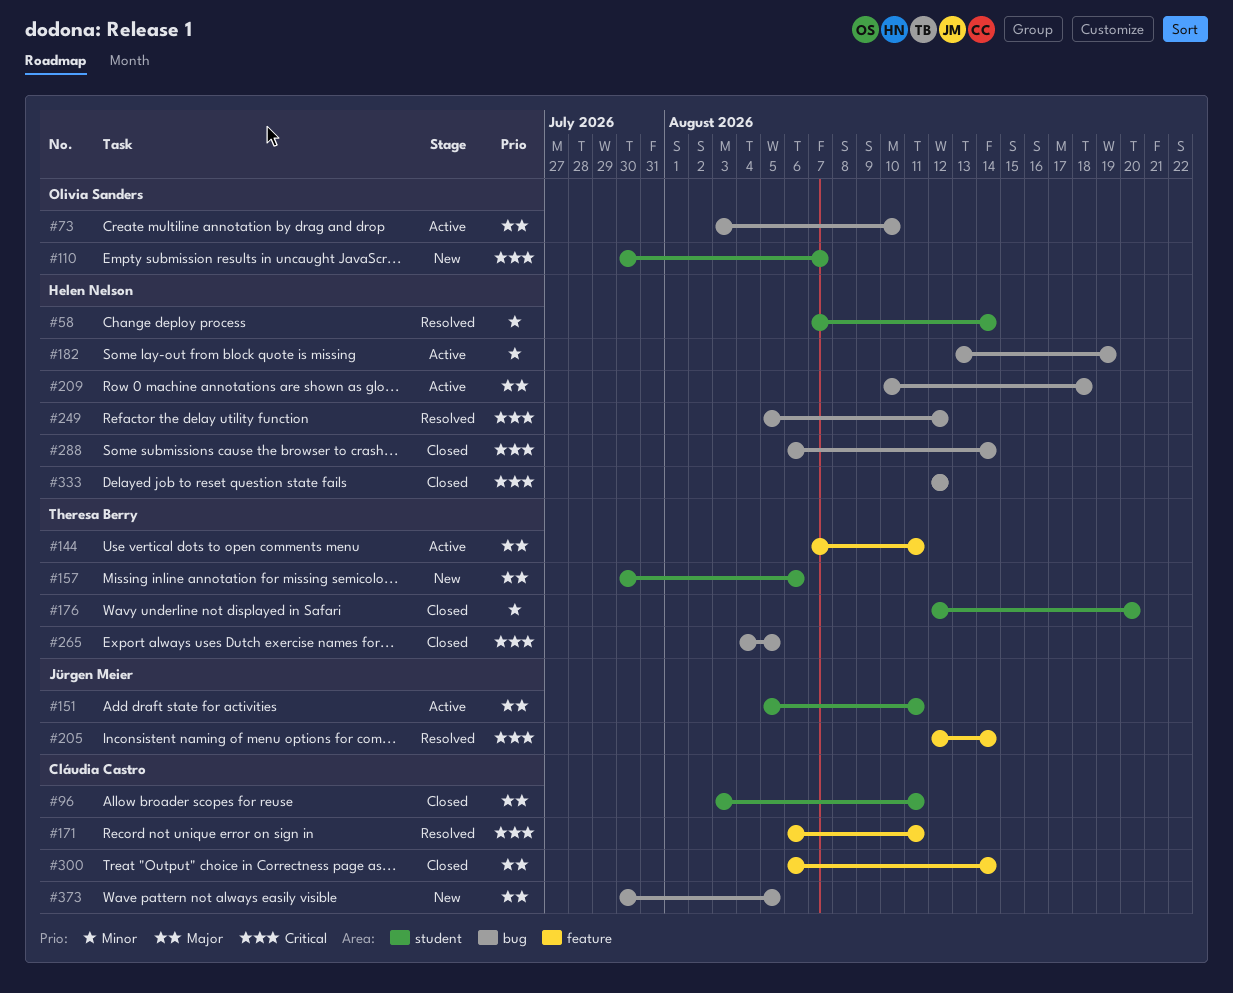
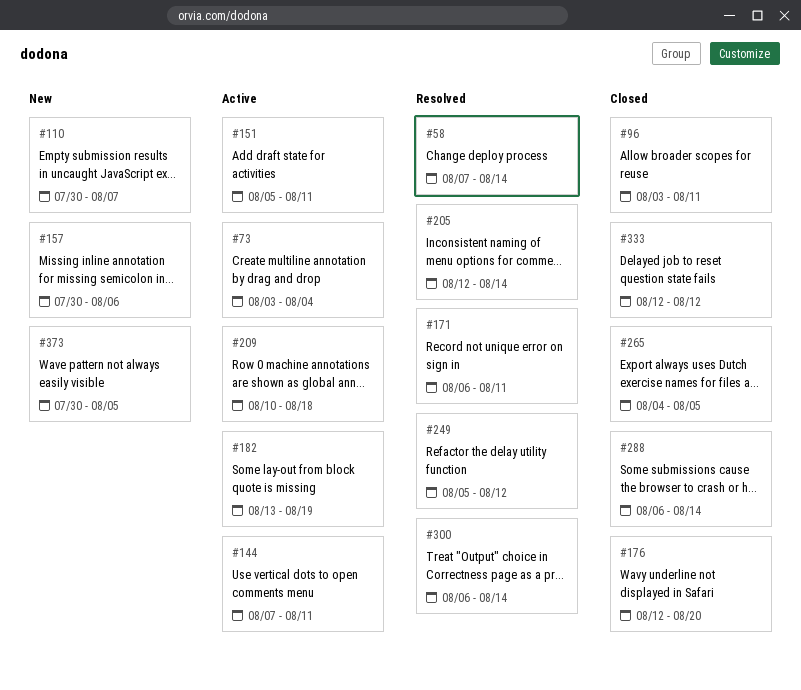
#73, due: Aug 10 -> Aug 4
#300, status: Closed -> Resolved

